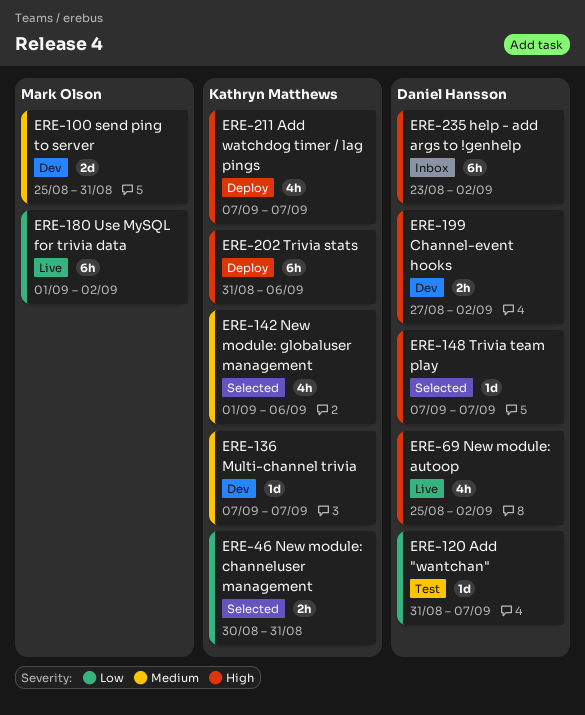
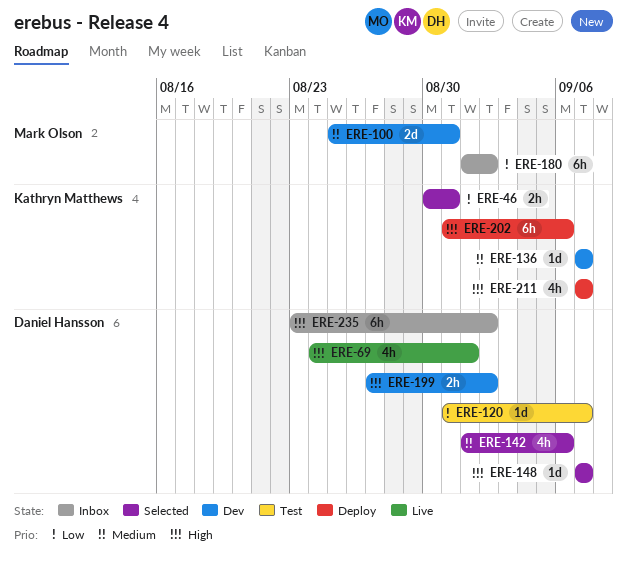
ERE-69, start: Aug 25 -> Aug 24
ERE-69, due: Sep 2 -> Sep 1
ERE-142, owner: Kathryn Matthews -> Daniel Hansson
ERE-180, status: Live -> Inbox

